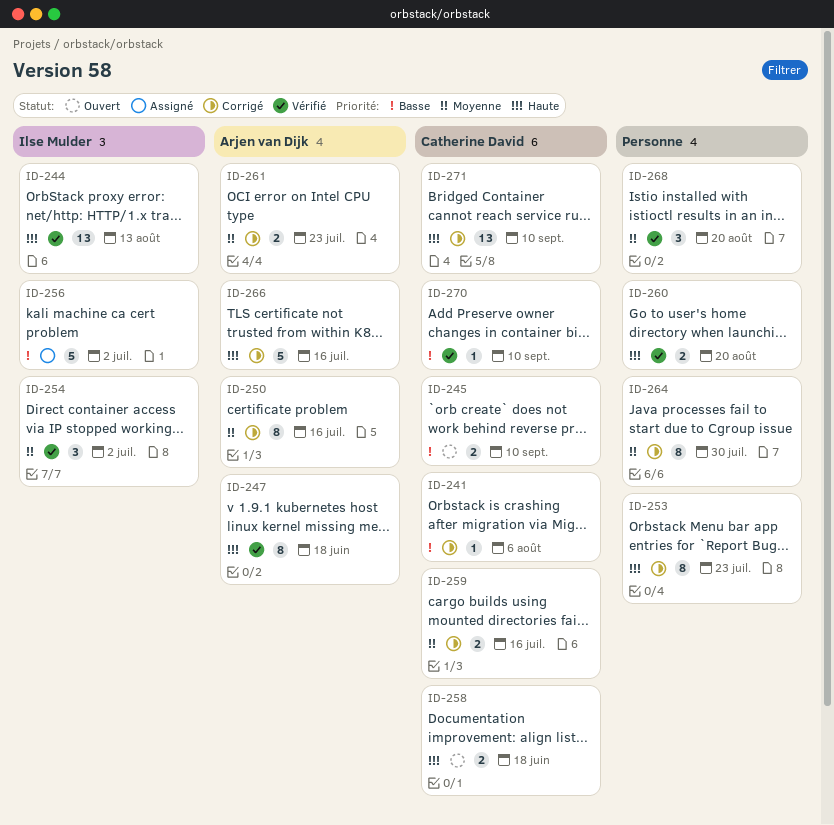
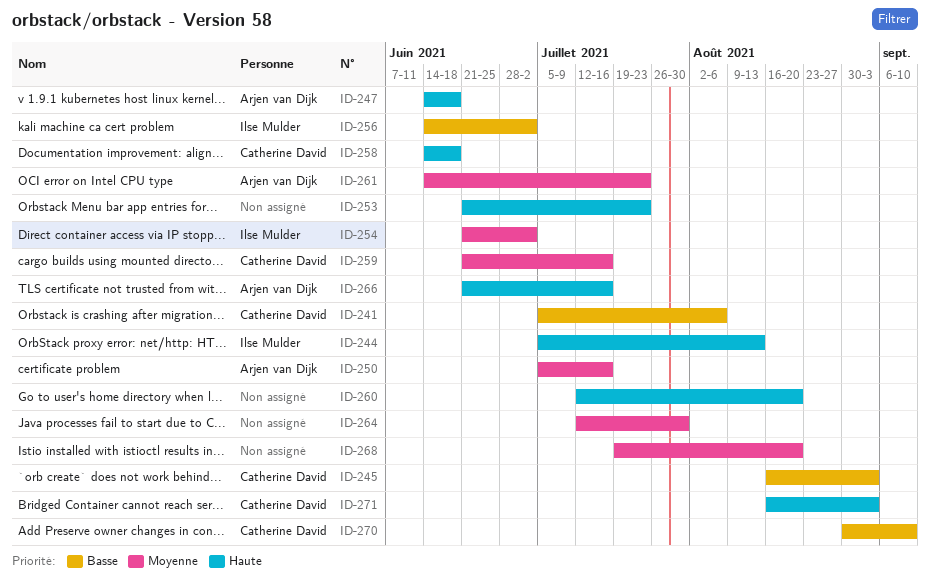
ID-245, due: Sep 10 -> Sep 3
ID-271, due: Sep 10 -> Sep 3

